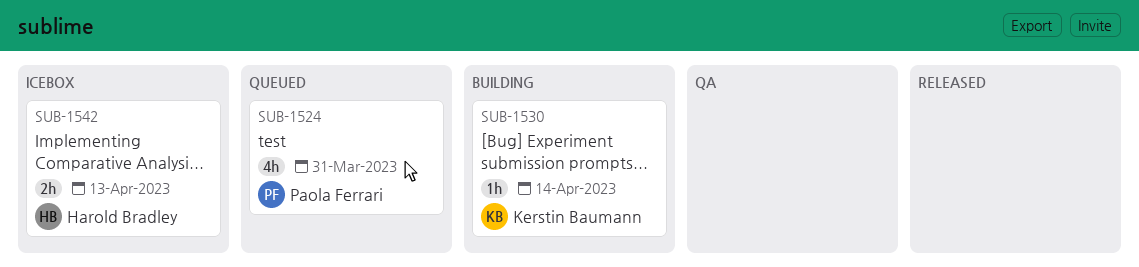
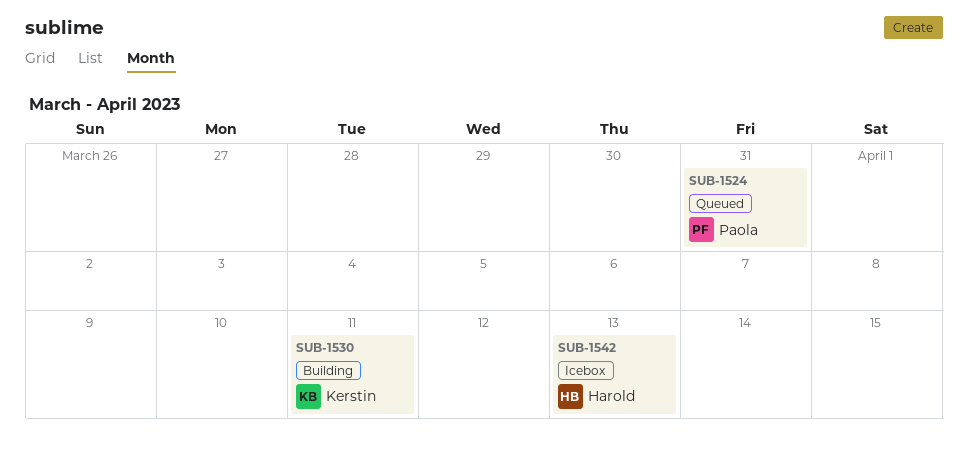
SUB-1530, due: Apr 14 -> Apr 11

